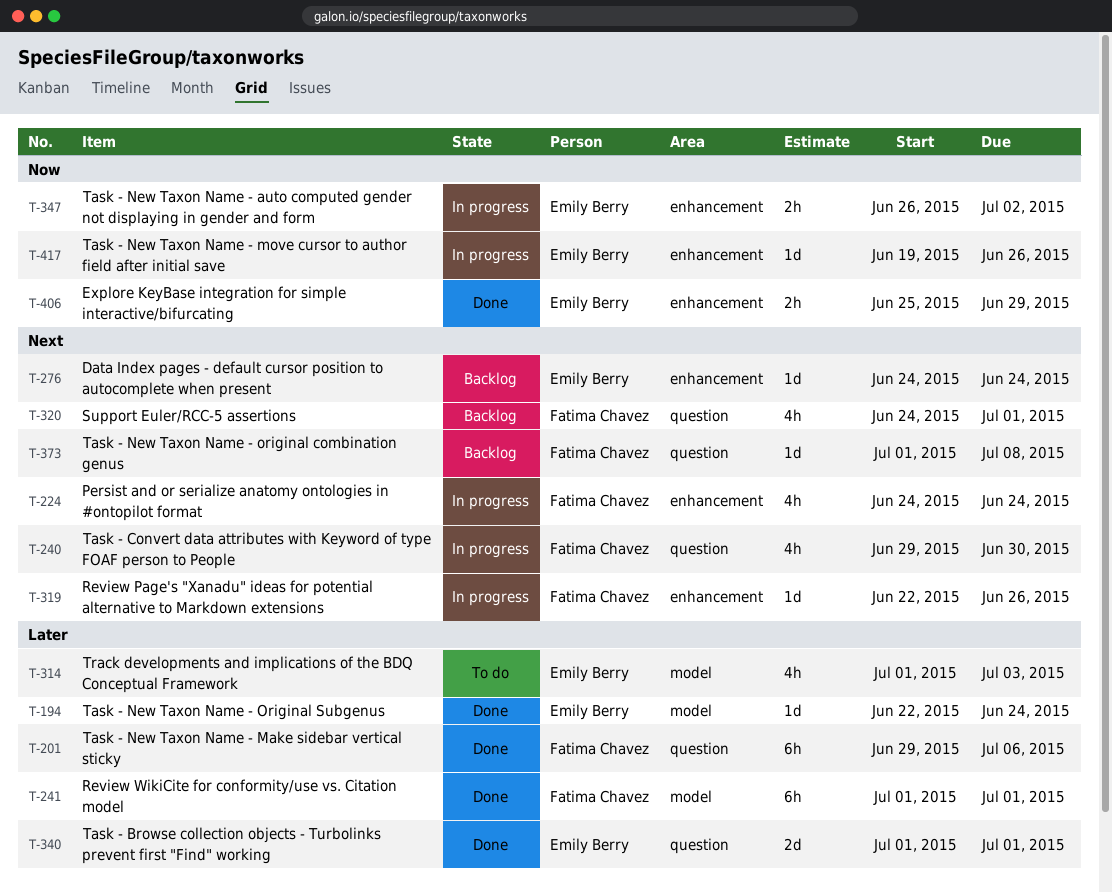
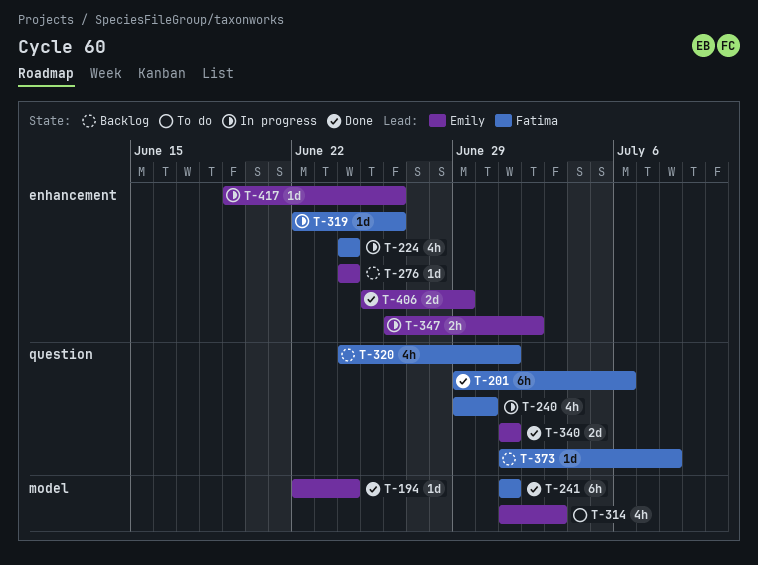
T-406, estimate: 2h -> 2d

